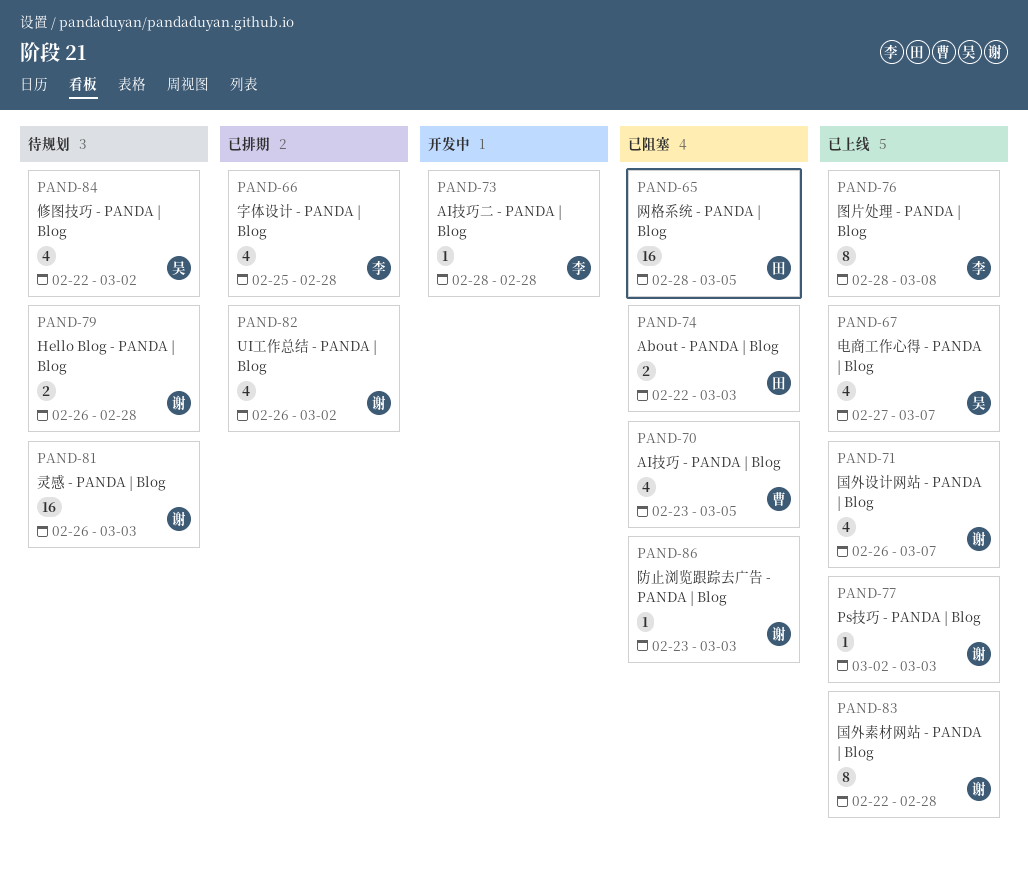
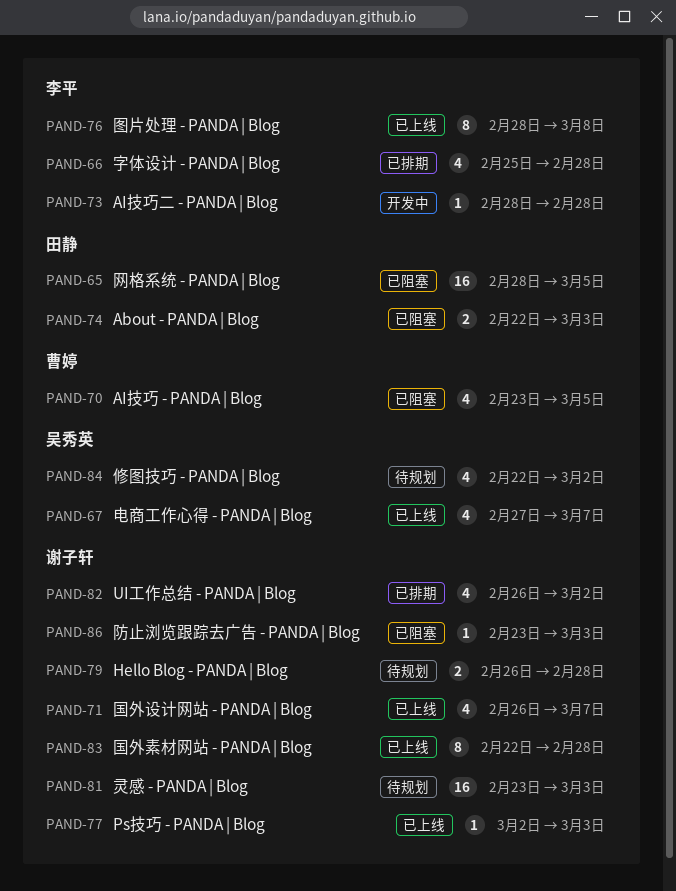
PAND-81, start: Feb 26 -> Feb 23

